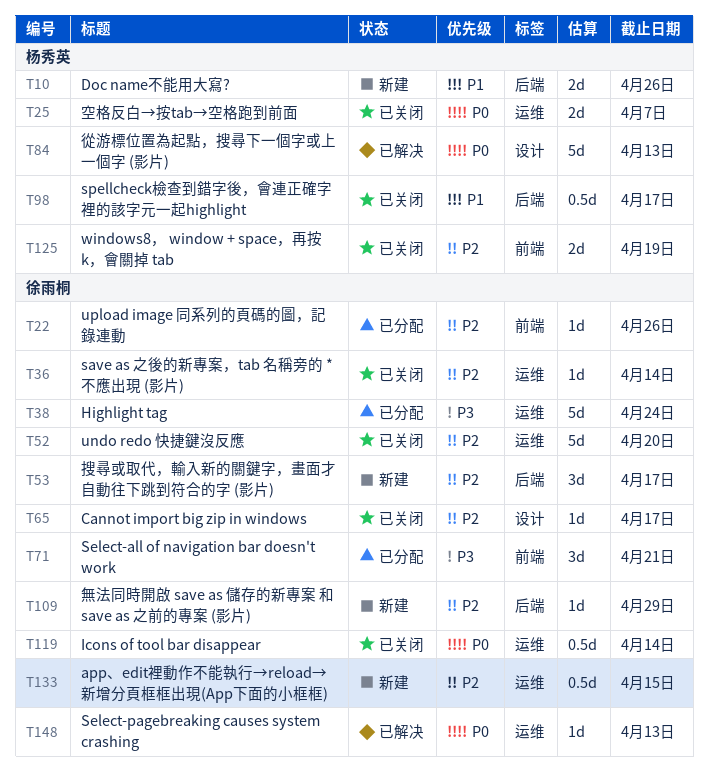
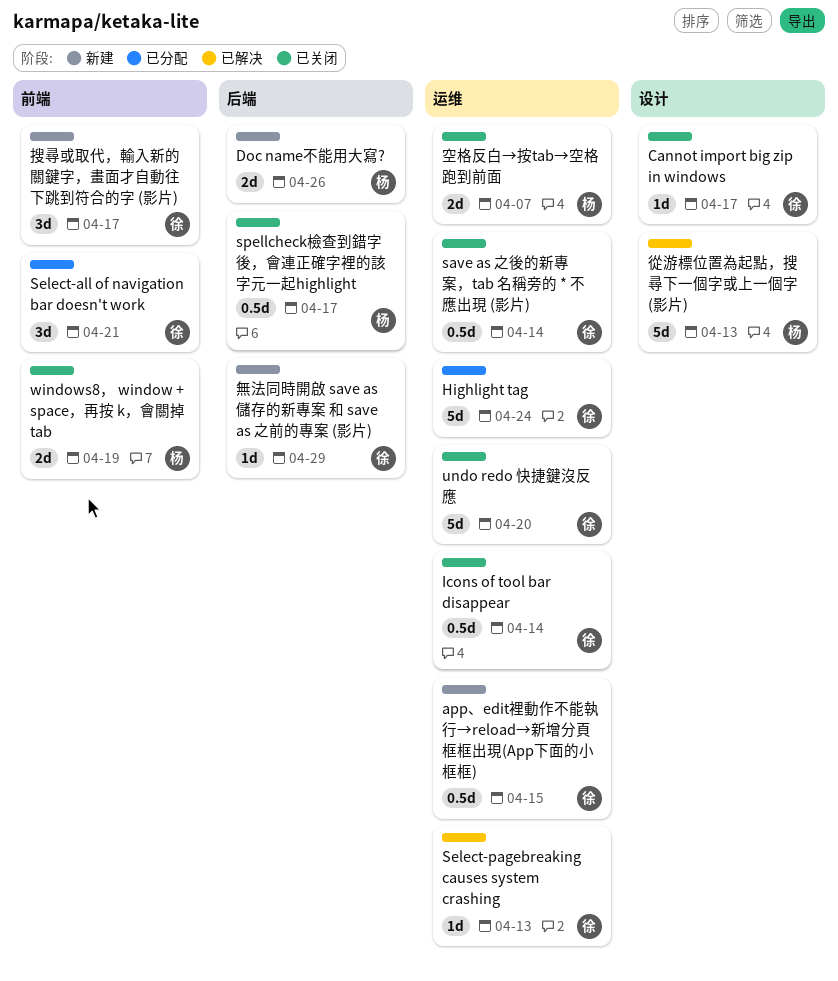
save as 之後的新專案，tab 名稱旁的 * 不應出現 (影片), estimate: 1d -> 0.5d
upload image 同系列的頁碼的圖，記錄連動: present -> none
搜尋或取代，輸入新的關鍵字，畫面才自動往下跳到符合的字 (影片), label: 后端 -> 前端

